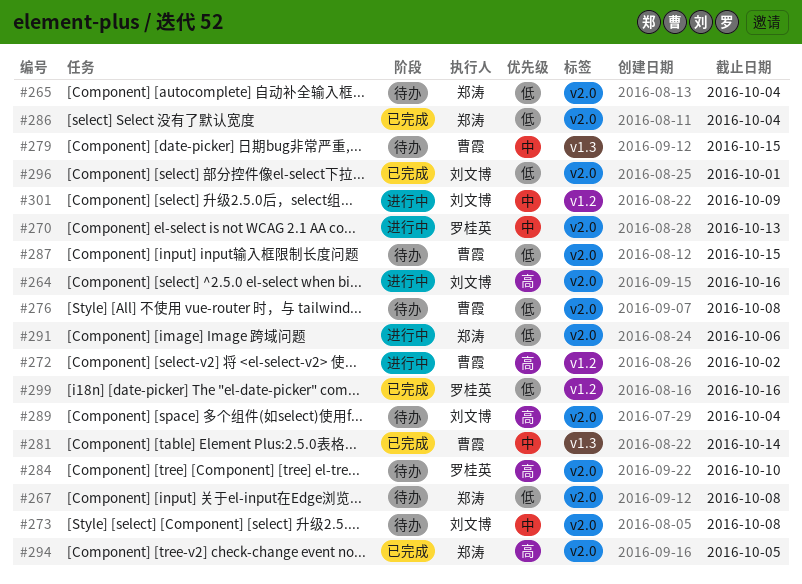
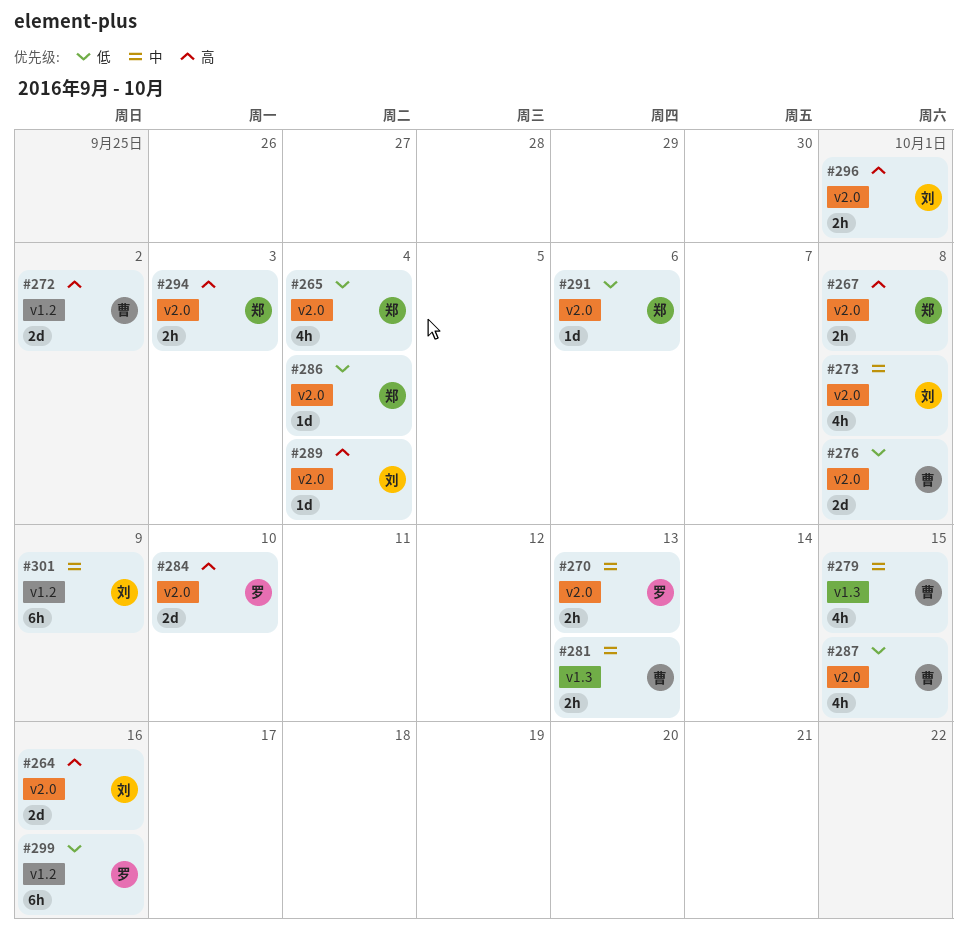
#267, priority: 低 -> 高
#281, due: Oct 14 -> Oct 13
#294, due: Oct 5 -> Oct 3
#296, priority: 低 -> 高

